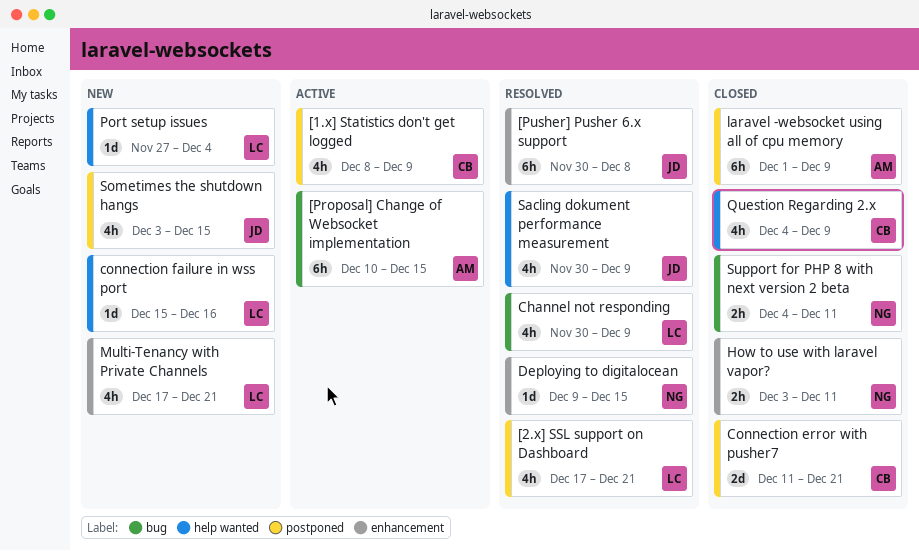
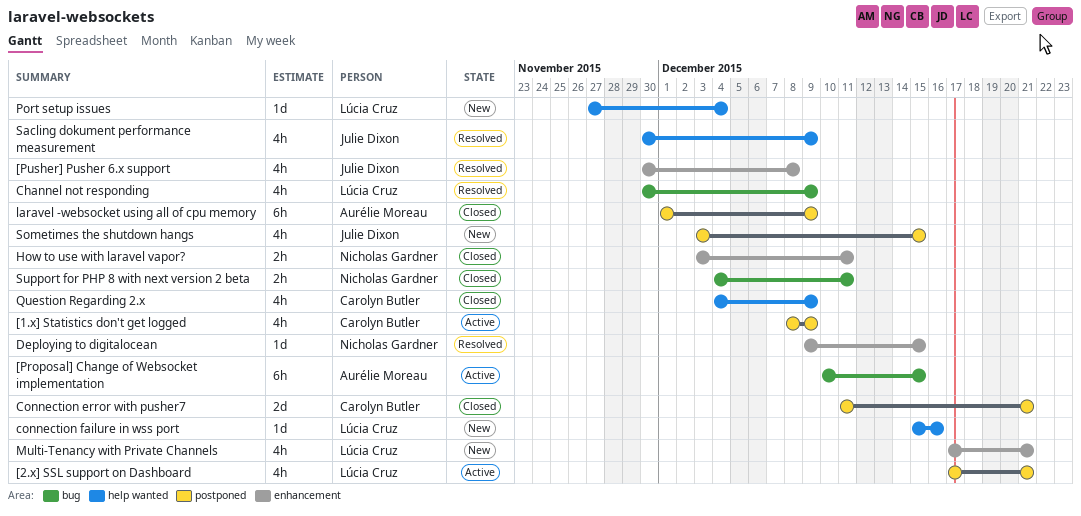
[2.x] SSL support on Dashboard, status: Resolved -> Active
[Pusher] Pusher 6.x support, estimate: 6h -> 4h

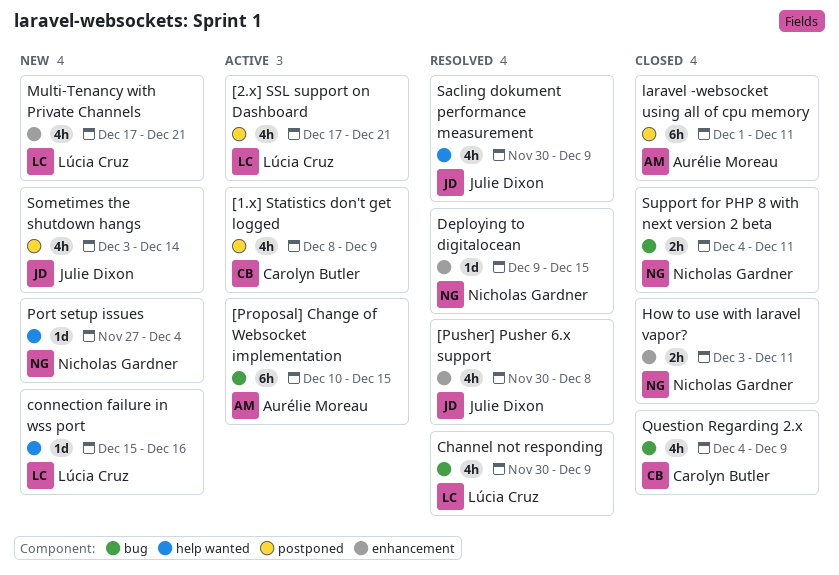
Connection error with pusher7: present -> none
laravel -websocket using all of cpu memory, due: Dec 9 -> Dec 11
Port setup issues, owner: Lúcia Cruz -> Nicholas Gardner
Question Regarding 2.x, label: help wanted -> bug
Sometimes the shutdown hangs, due: Dec 15 -> Dec 14

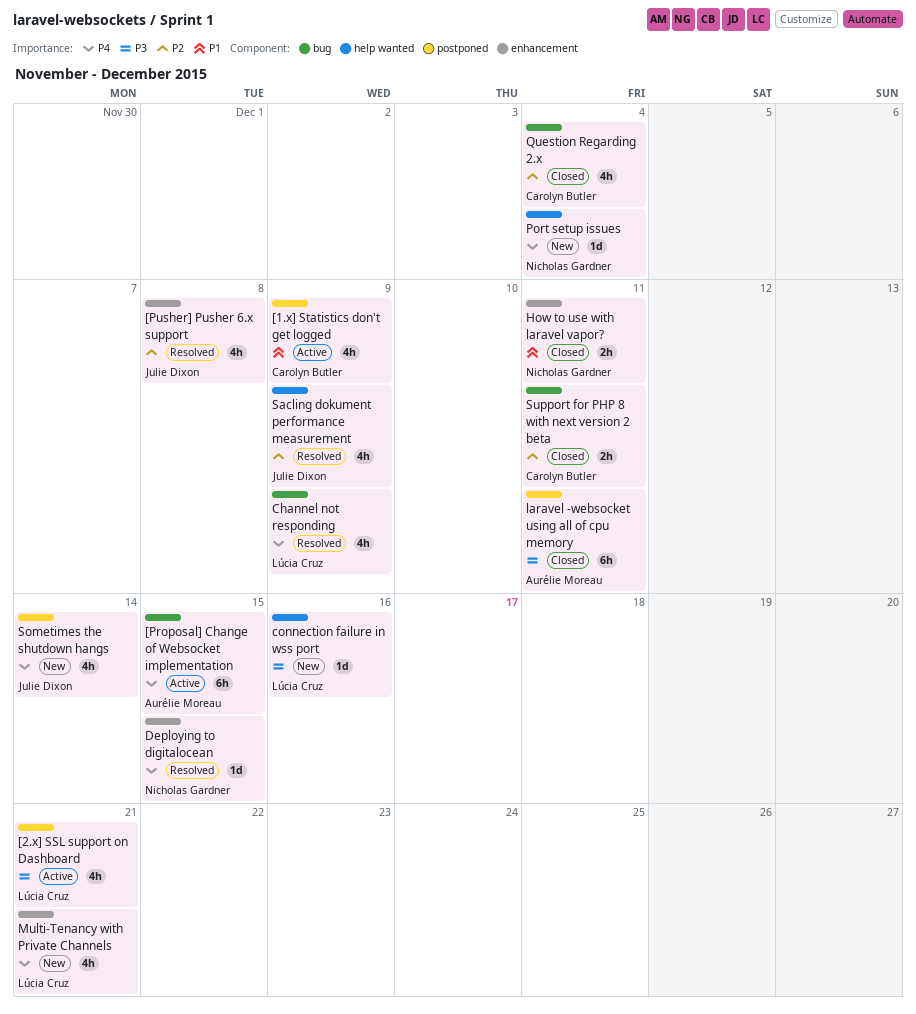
Question Regarding 2.x, due: Dec 9 -> Dec 4
Support for PHP 8 with next version 2 beta, owner: Nicholas Gardner -> Carolyn Butler

